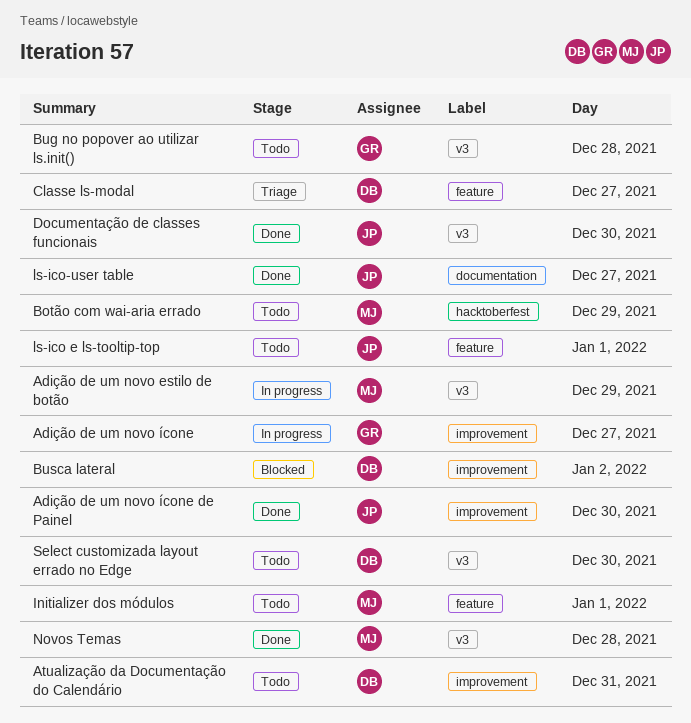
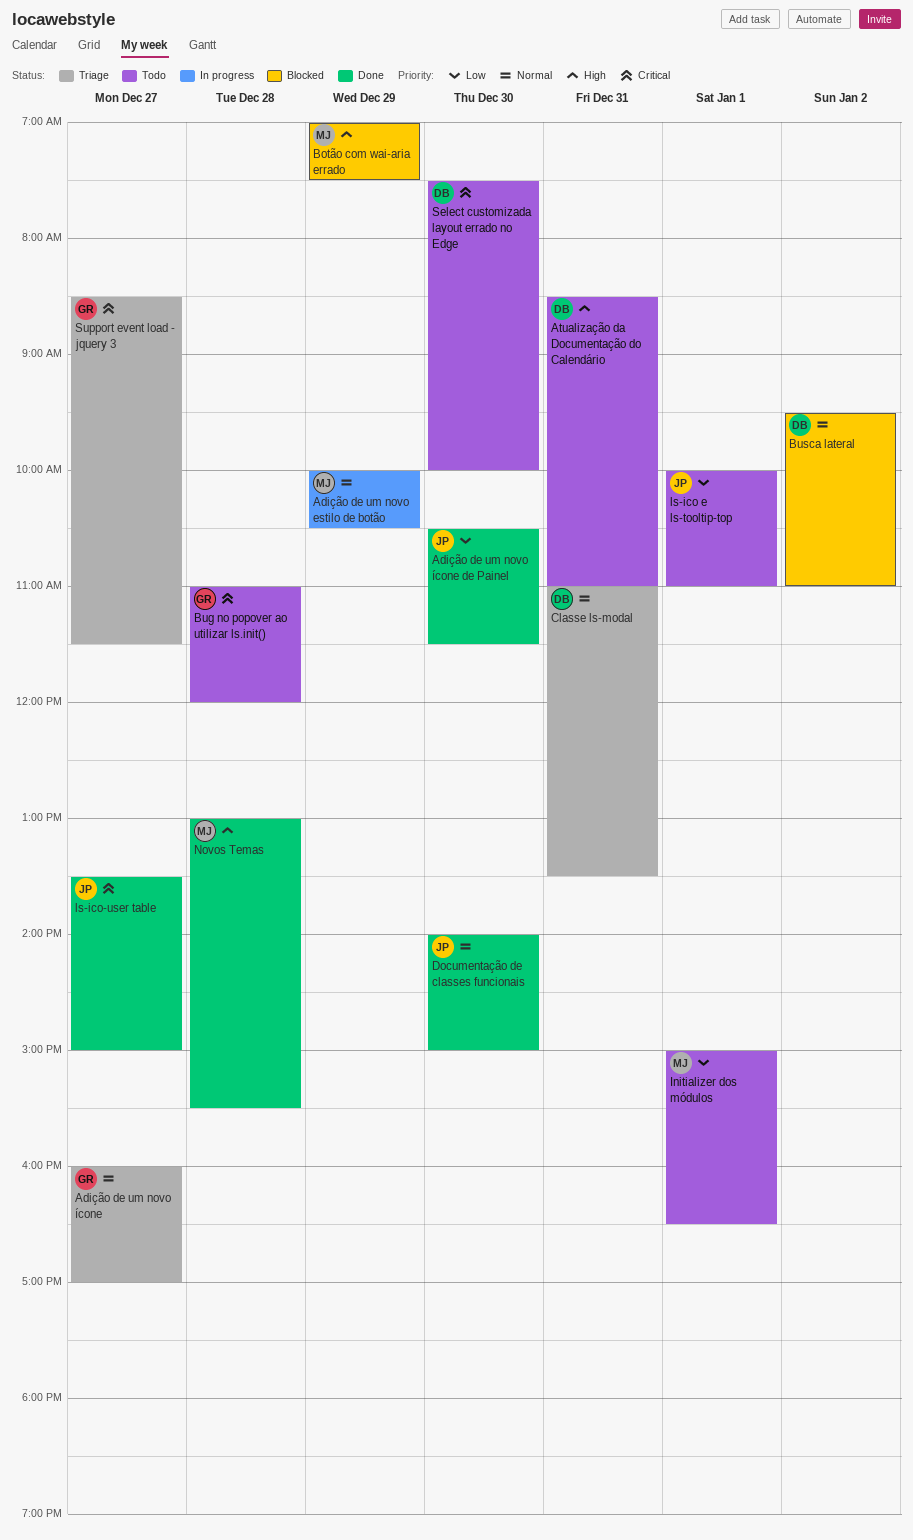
Adição de um novo ícone, status: In progress -> Triage
Botão com wai-aria errado, status: Todo -> Blocked
Classe ls-modal, day: Dec 27 -> Dec 31
Support event load - jquery 3: none -> present

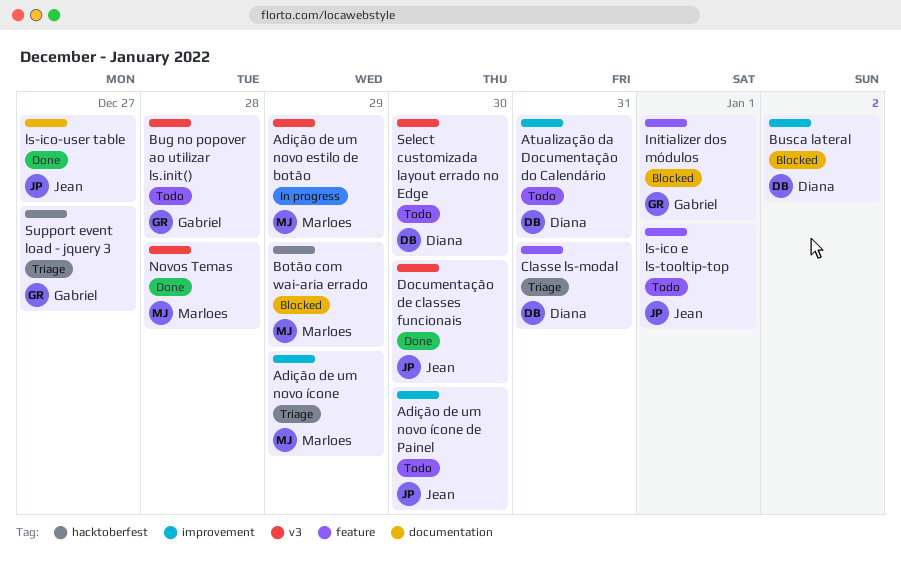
Adição de um novo ícone, owner: Gabriel -> Marloes
Adição de um novo ícone, day: Dec 27 -> Dec 29
Adição de um novo ícone de Painel, status: Done -> Todo
Initializer dos módulos, status: Todo -> Blocked
Initializer dos módulos, owner: Marloes -> Gabriel

